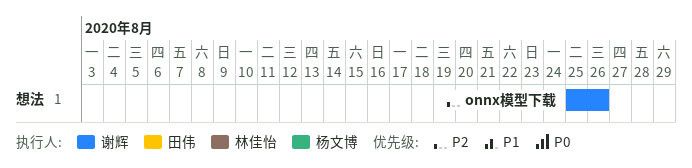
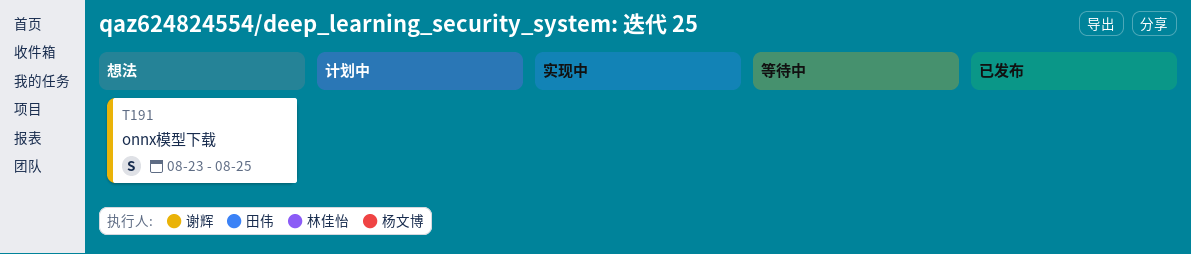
onnx模型下载, start: Aug 25 -> Aug 23
onnx模型下载, due: Aug 26 -> Aug 25

